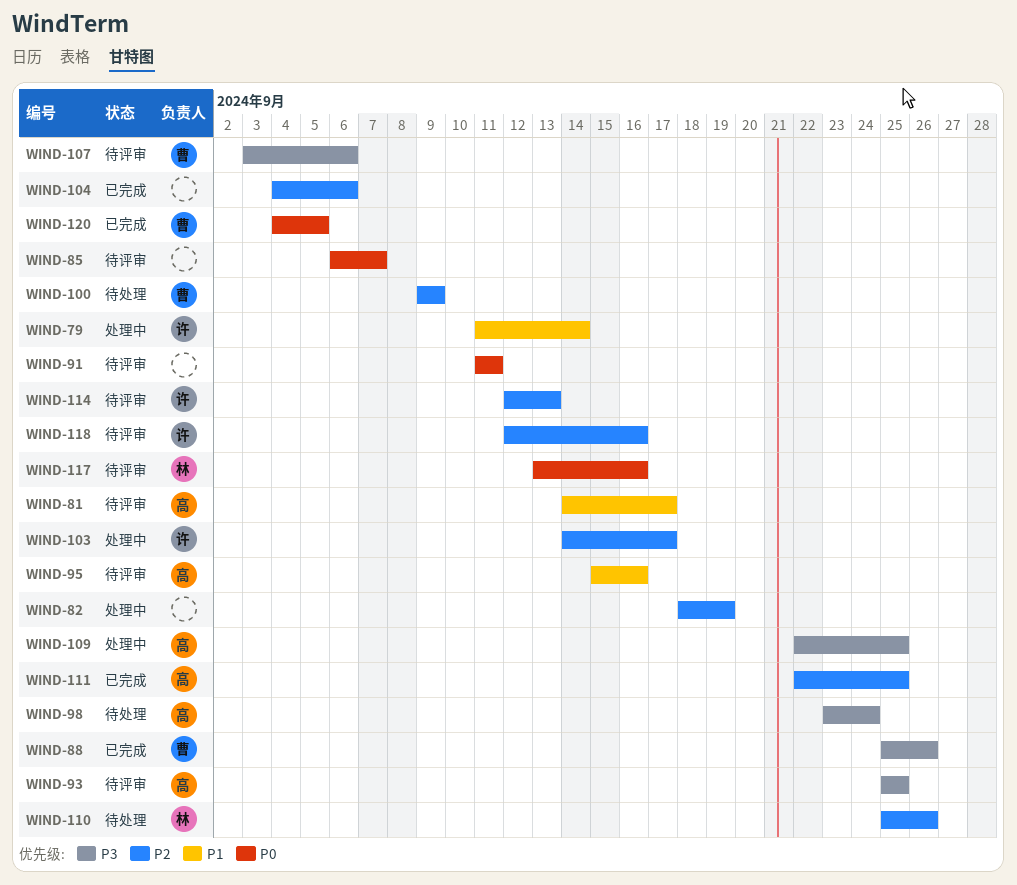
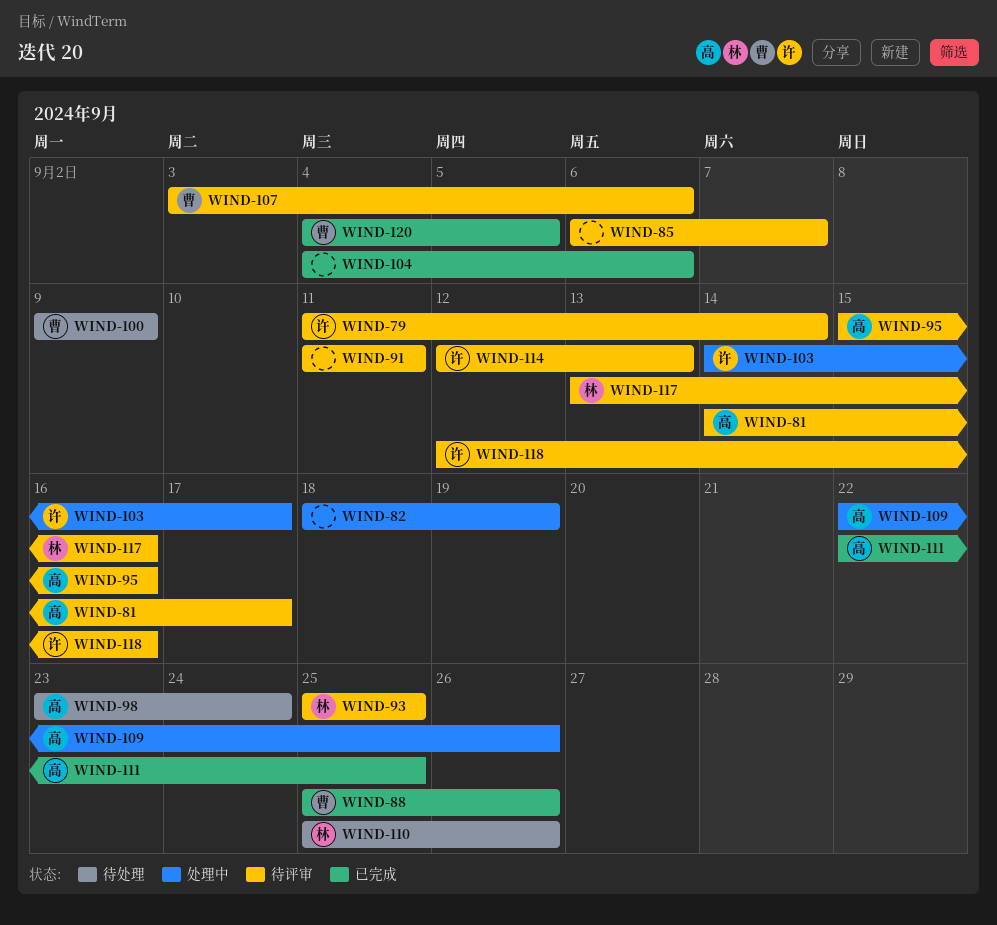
WIND-79, status: 处理中 -> 待评审
WIND-93, owner: 高 -> 林
WIND-109, due: Sep 25 -> Sep 26

